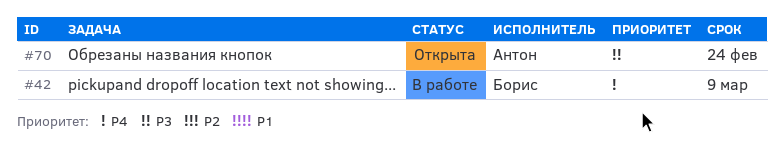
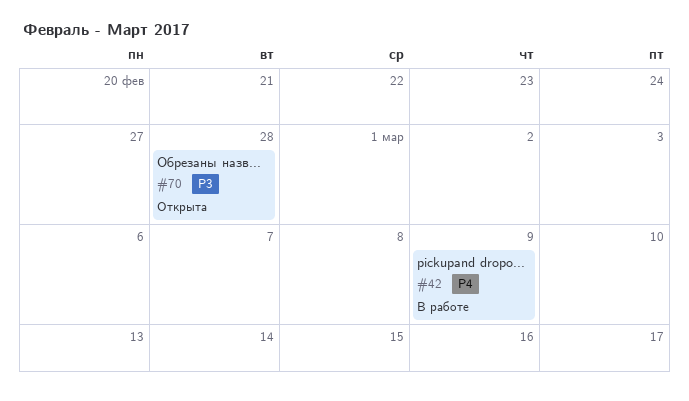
#70, due: Feb 24 -> Feb 28

